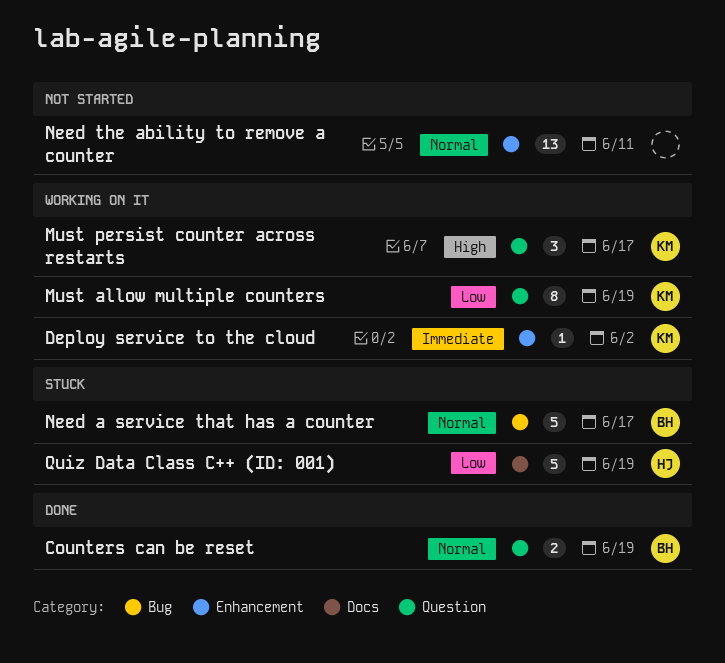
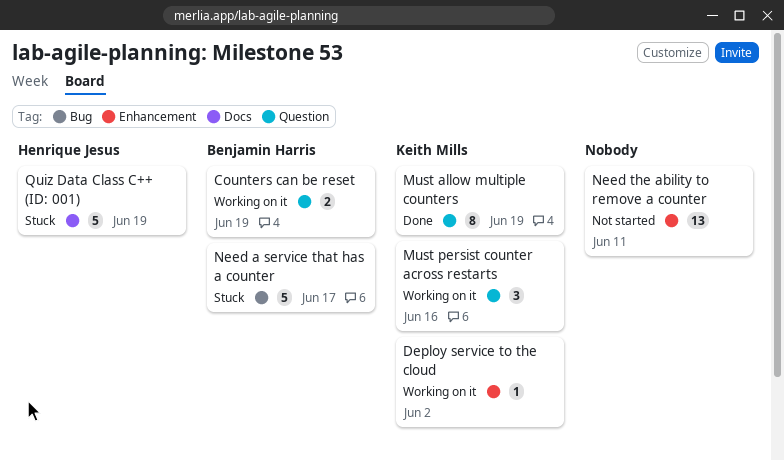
Counters can be reset, status: Done -> Working on it
Must allow multiple counters, status: Working on it -> Done
Must persist counter across restarts, due: Jun 17 -> Jun 16

